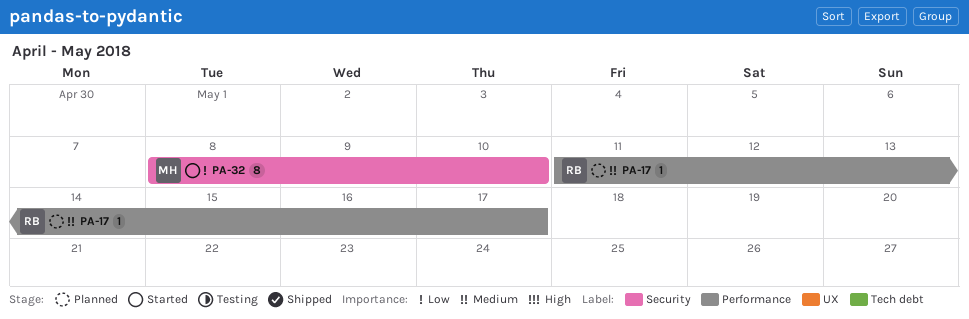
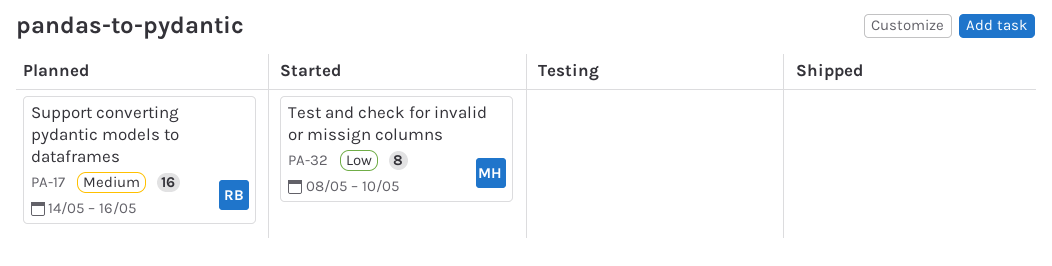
PA-17, estimate: 1 -> 16
PA-17, start: May 11 -> May 14
PA-17, due: May 17 -> May 16

